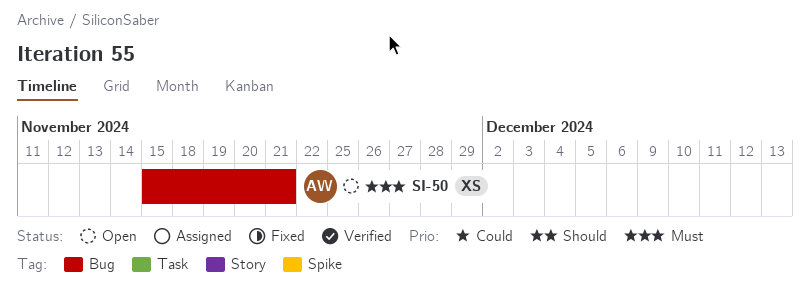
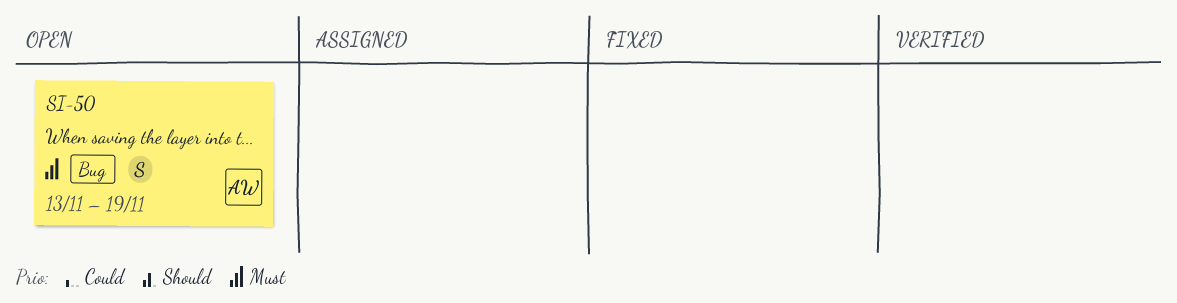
SI-50, estimate: XS -> S
SI-50, start: Nov 15 -> Nov 13
SI-50, due: Nov 21 -> Nov 19

